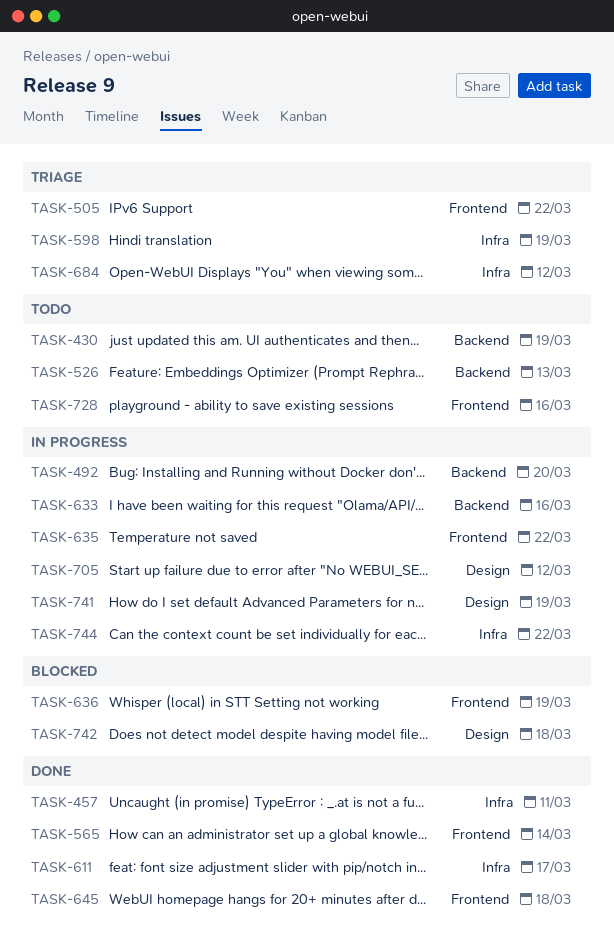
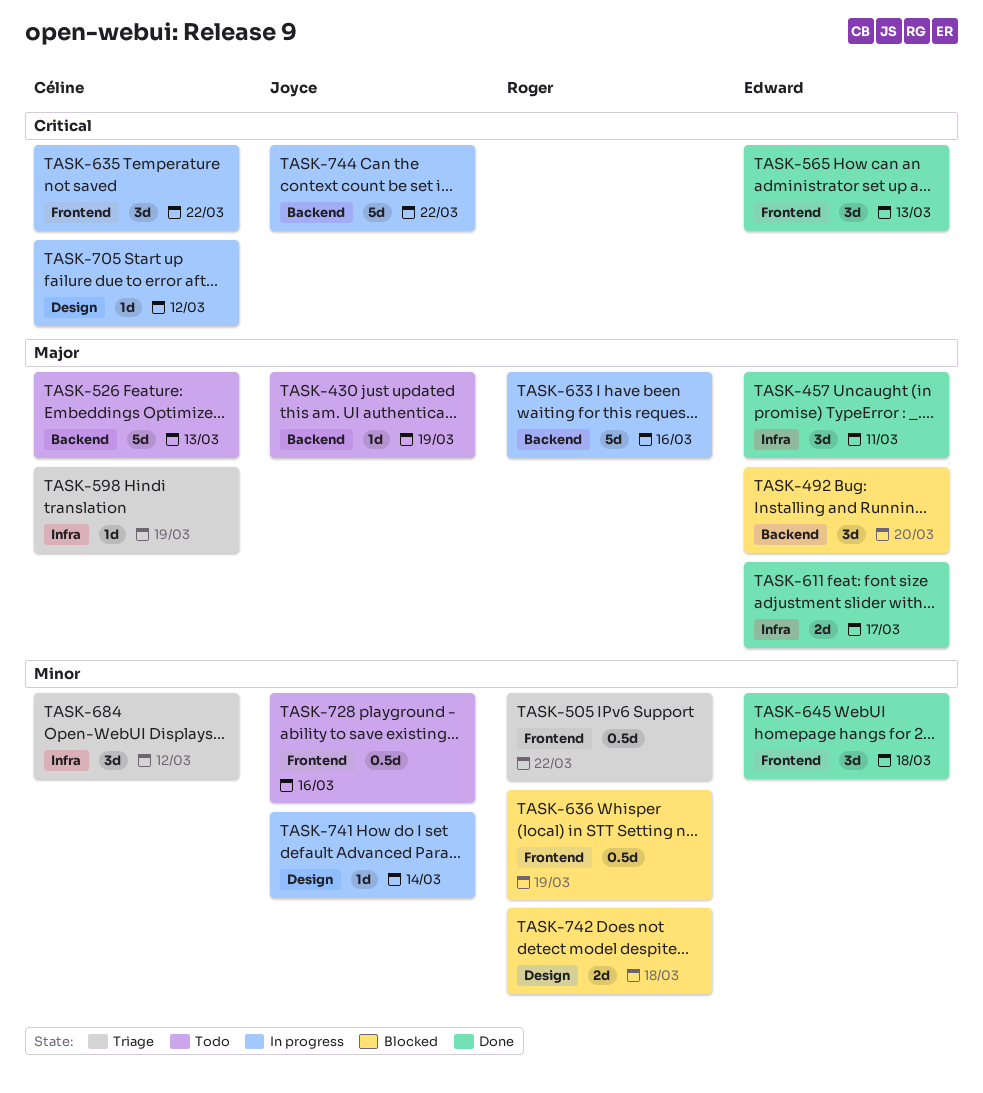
TASK-492, status: In progress -> Blocked
TASK-565, due: Mar 14 -> Mar 13
TASK-741, due: Mar 19 -> Mar 14
TASK-744, label: Infra -> Backend

